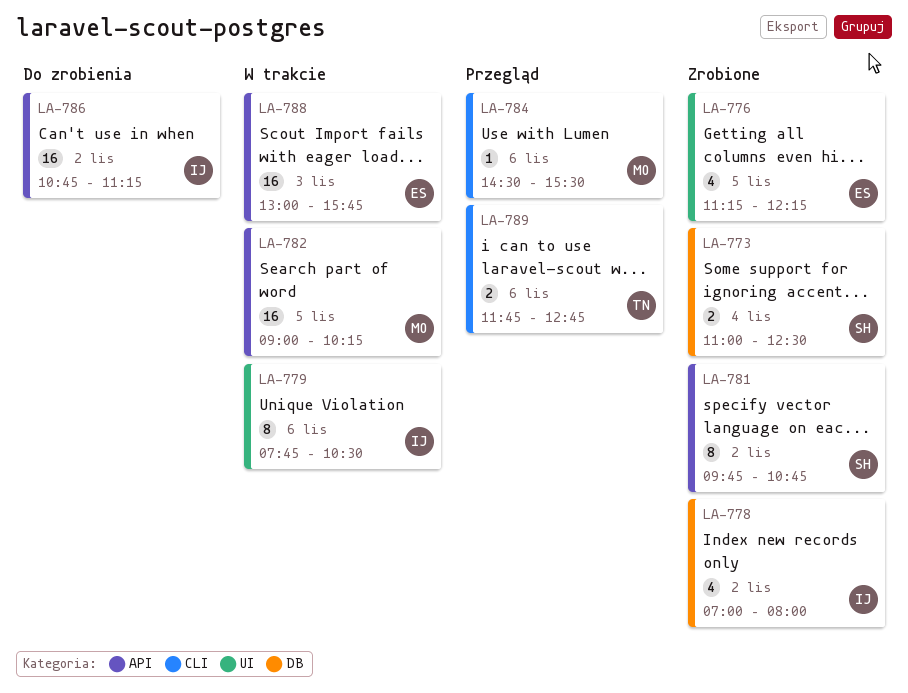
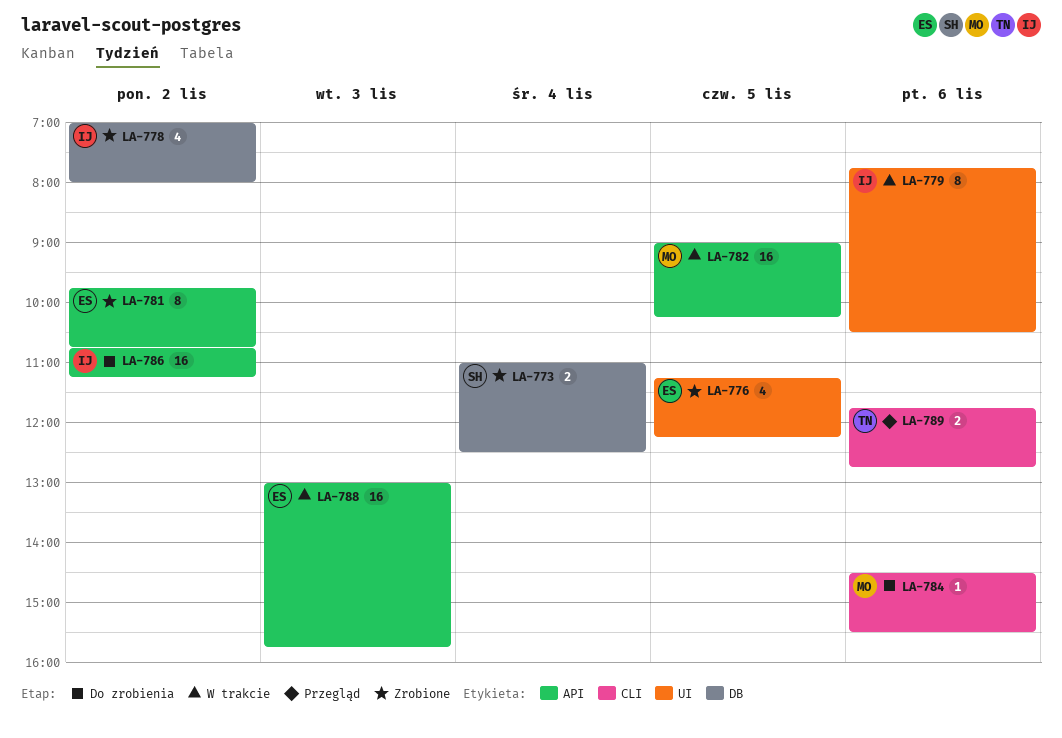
LA-781, owner: SH -> ES
LA-784, status: Przegląd -> Do zrobienia

